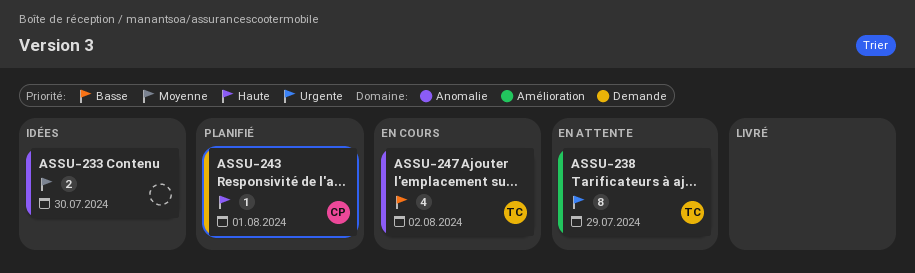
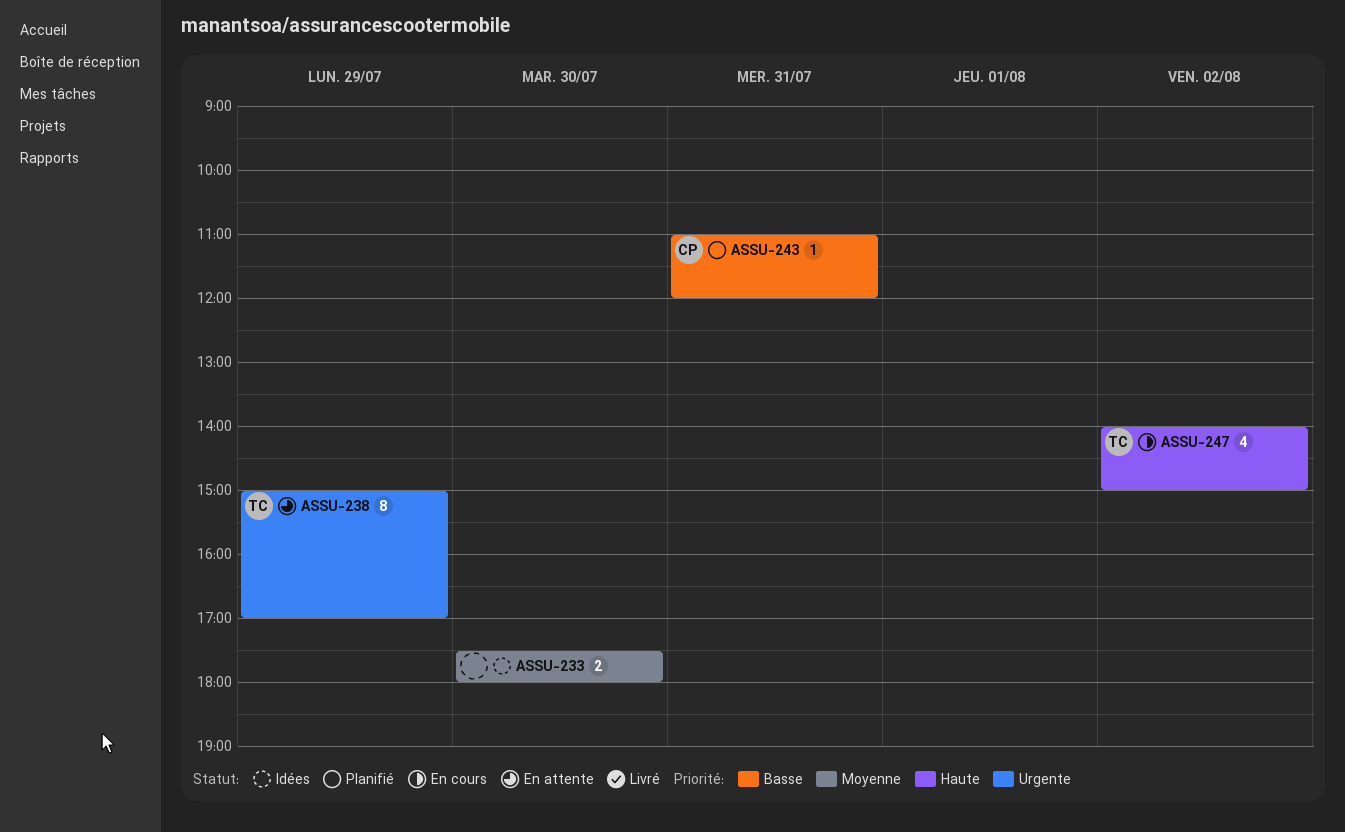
ASSU-243, priority: Haute -> Basse
ASSU-243, day: Aug 1 -> Jul 31
ASSU-247, priority: Basse -> Haute

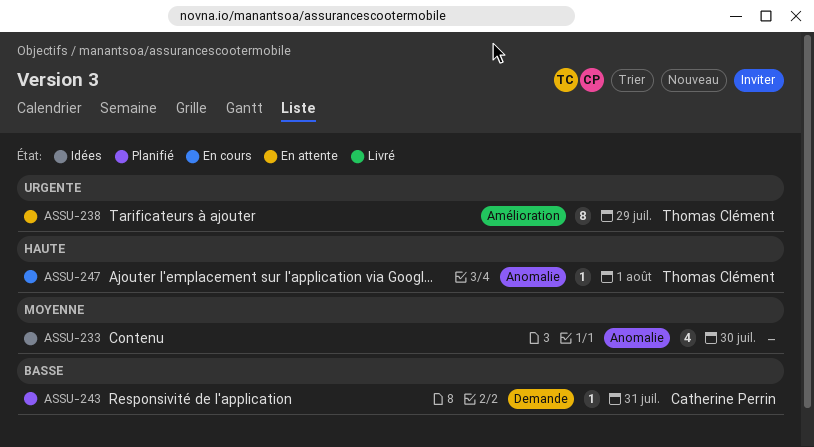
ASSU-233, estimate: 2 -> 4
ASSU-247, estimate: 4 -> 1
ASSU-247, day: Aug 2 -> Aug 1

